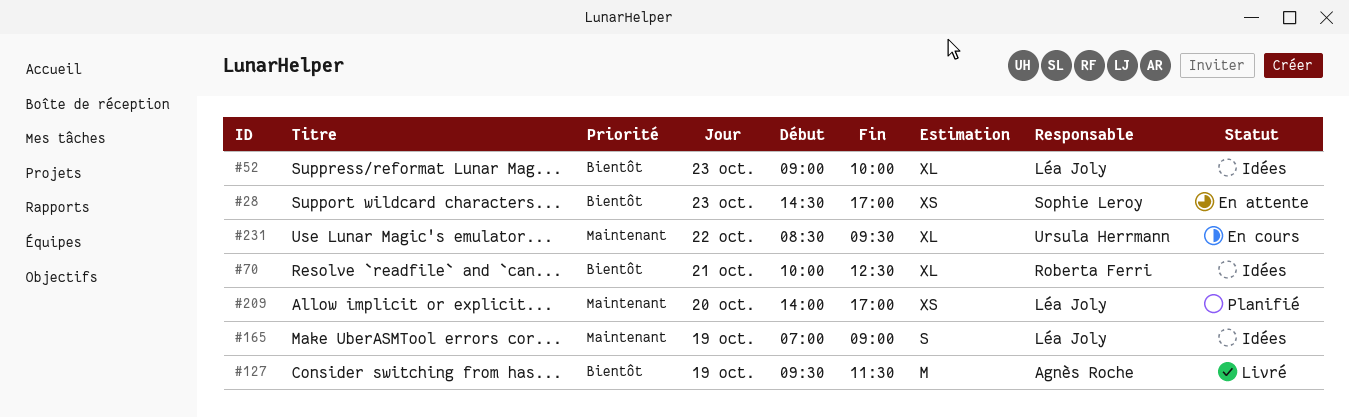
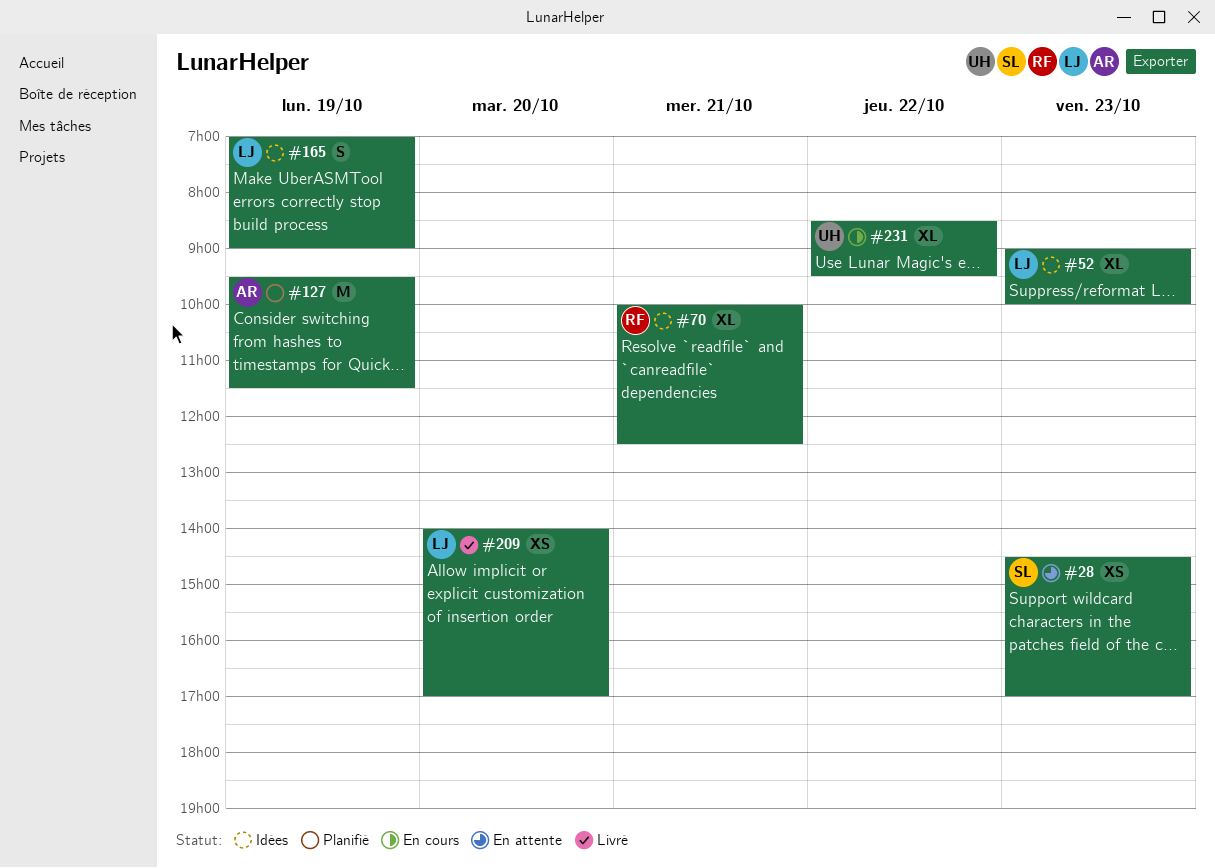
#127, status: Livré -> Planifié
#209, status: Planifié -> Livré

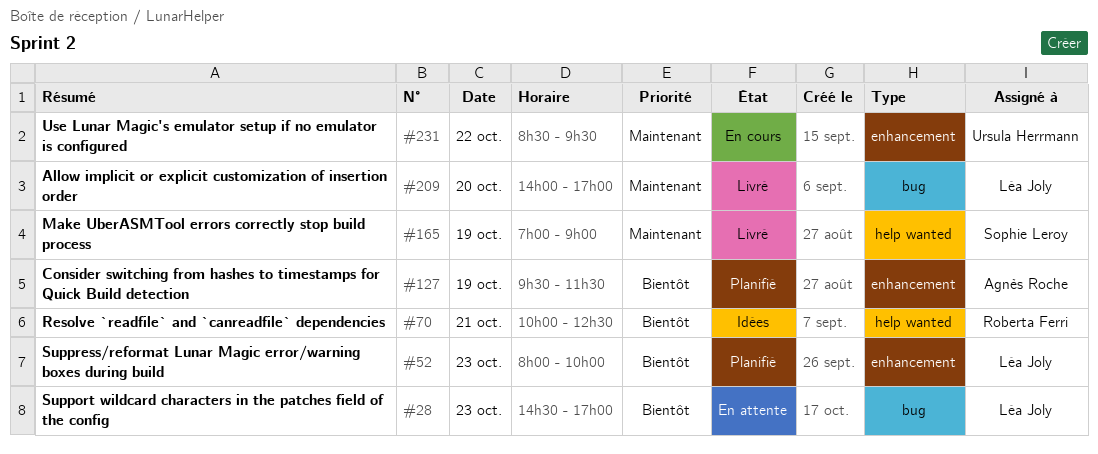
#28, owner: Sophie Leroy -> Léa Joly
#52, status: Idées -> Planifié
#52, begins: 09:00 -> 08:00
#165, status: Idées -> Livré
#165, owner: Léa Joly -> Sophie Leroy

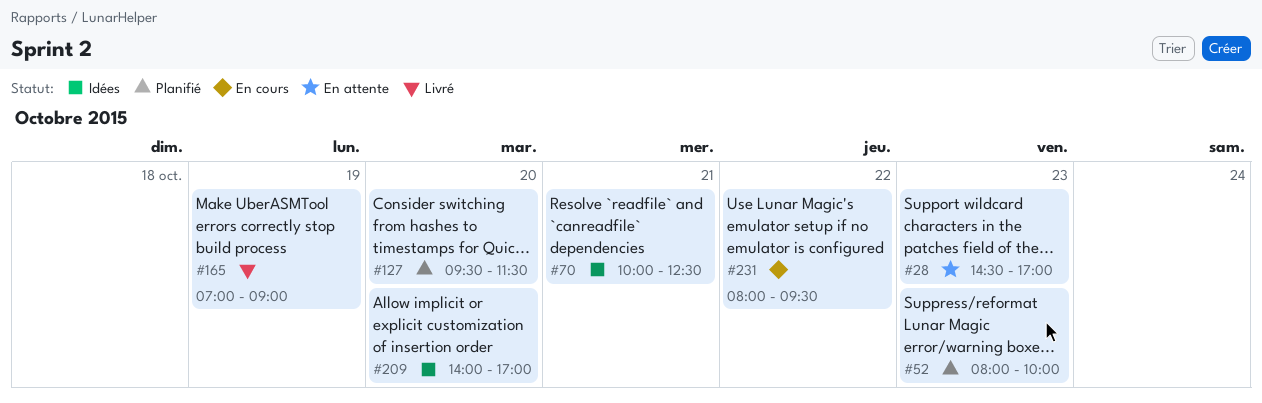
#127, day: Oct 19 -> Oct 20
#209, status: Livré -> Idées
#231, begins: 08:30 -> 08:00

